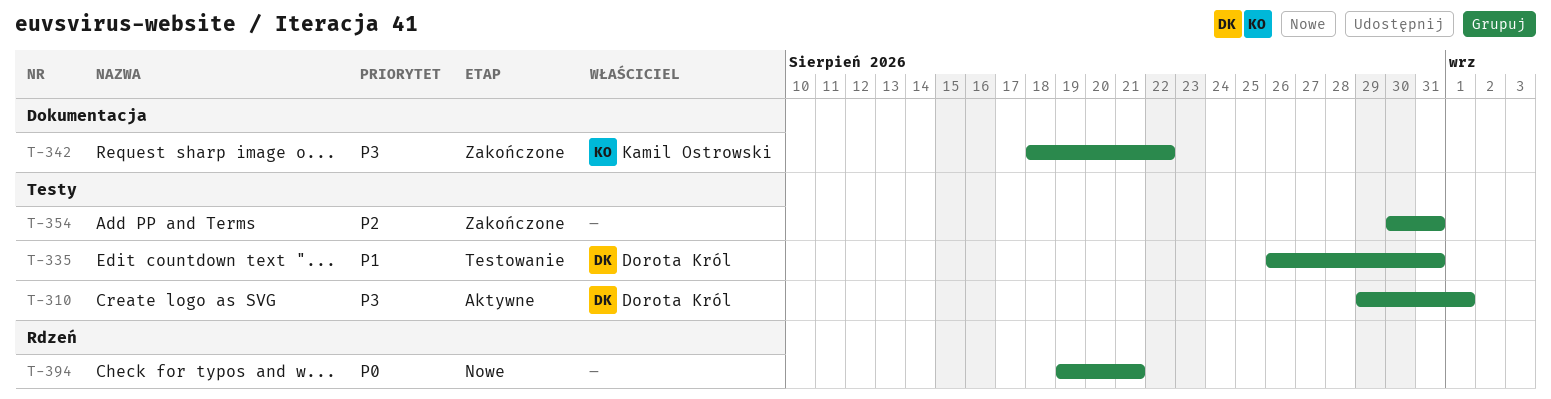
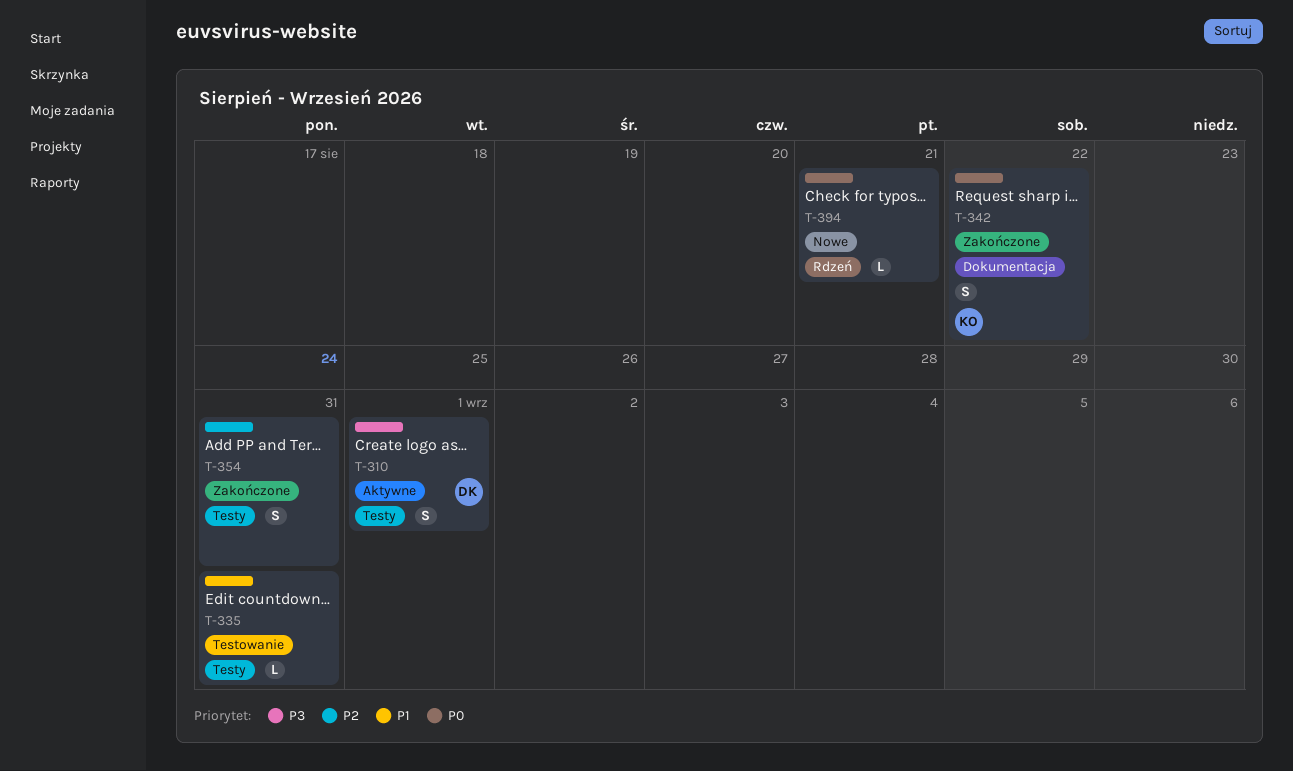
T-335, owner: Dorota Król -> none
T-342, priority: P3 -> P0

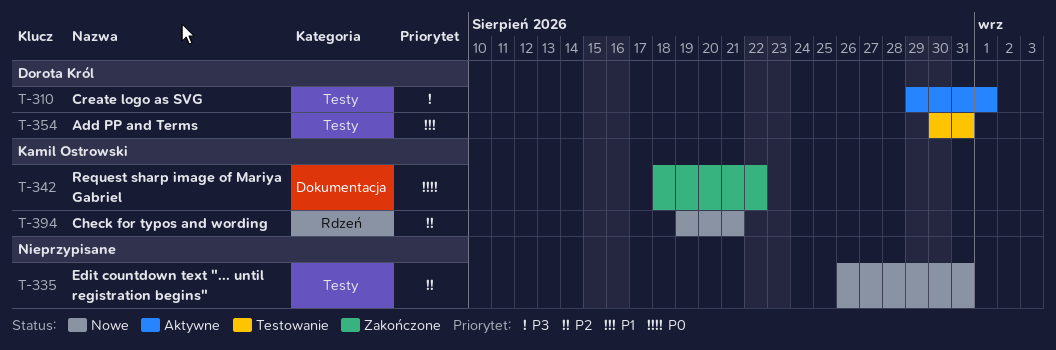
T-335, status: Testowanie -> Nowe
T-335, priority: P1 -> P2
T-354, status: Zakończone -> Testowanie
T-354, owner: none -> Dorota Król
T-354, priority: P2 -> P1
T-394, owner: none -> Kamil Ostrowski
T-394, priority: P0 -> P2

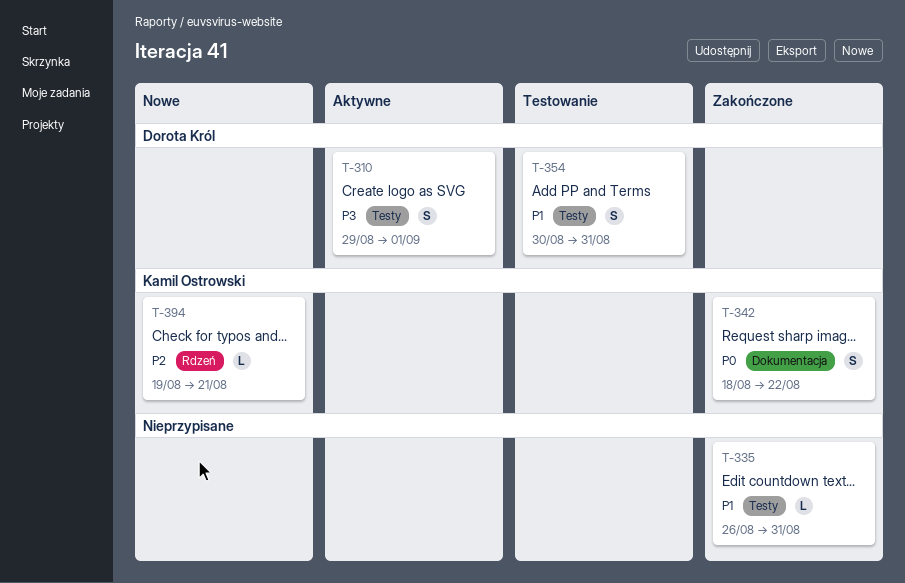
T-335, status: Nowe -> Zakończone
T-335, priority: P2 -> P1

